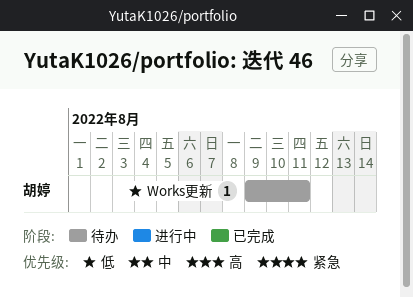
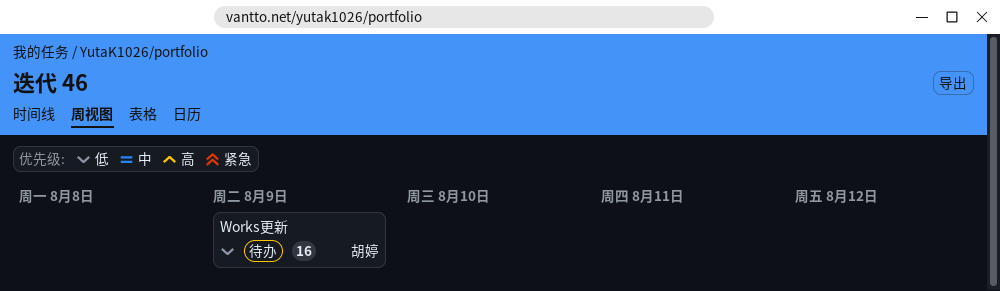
Works更新, estimate: 1 -> 16
Works更新, due: Aug 11 -> Aug 9

